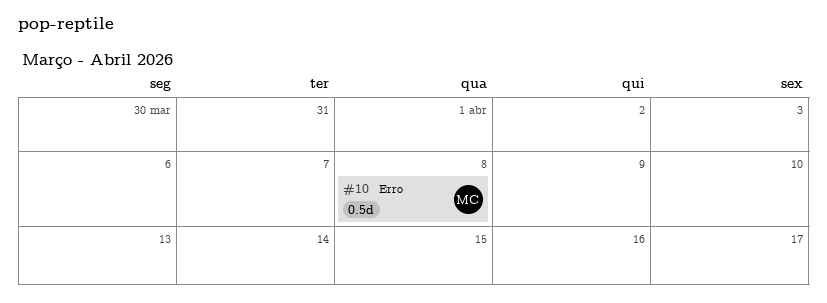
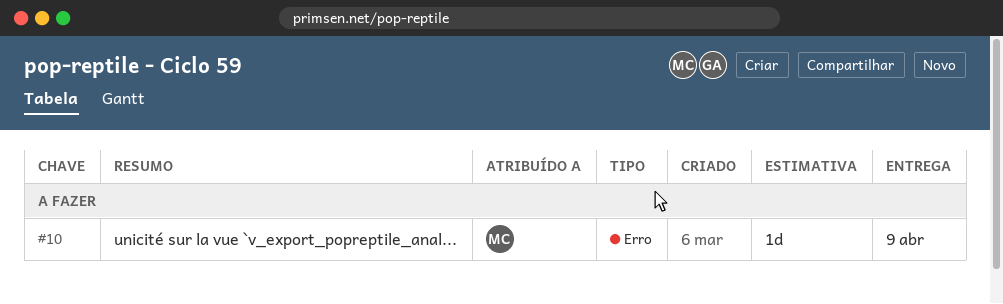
#10, estimate: 0.5d -> 1d
#10, due: Apr 8 -> Apr 9

